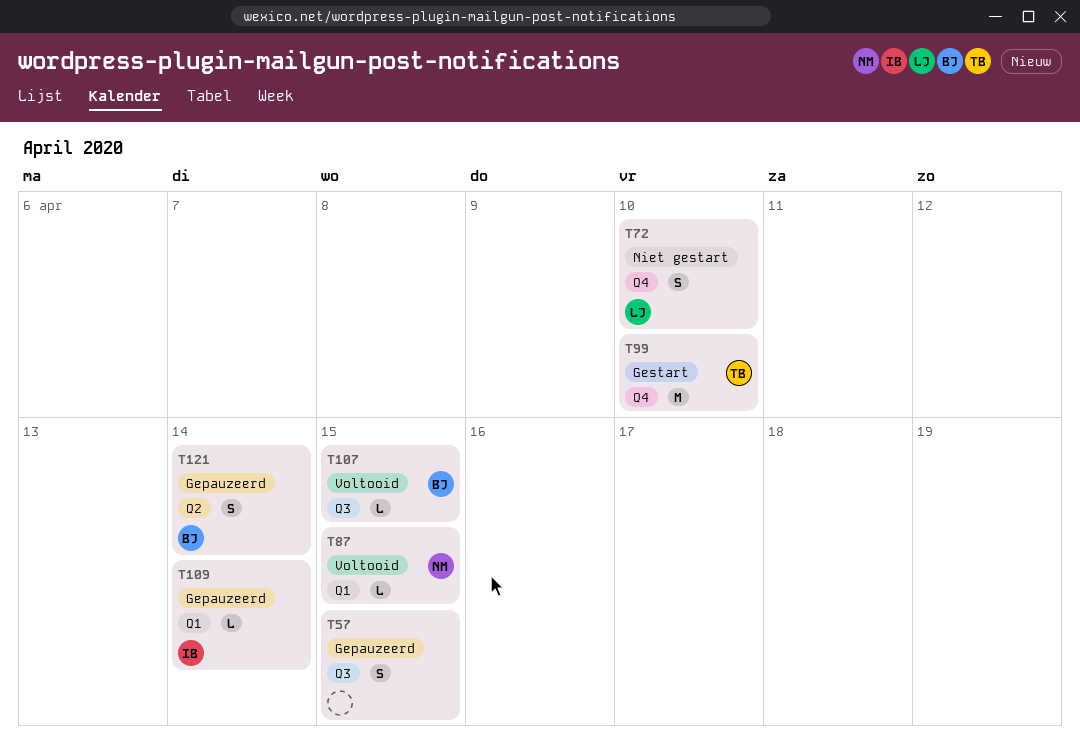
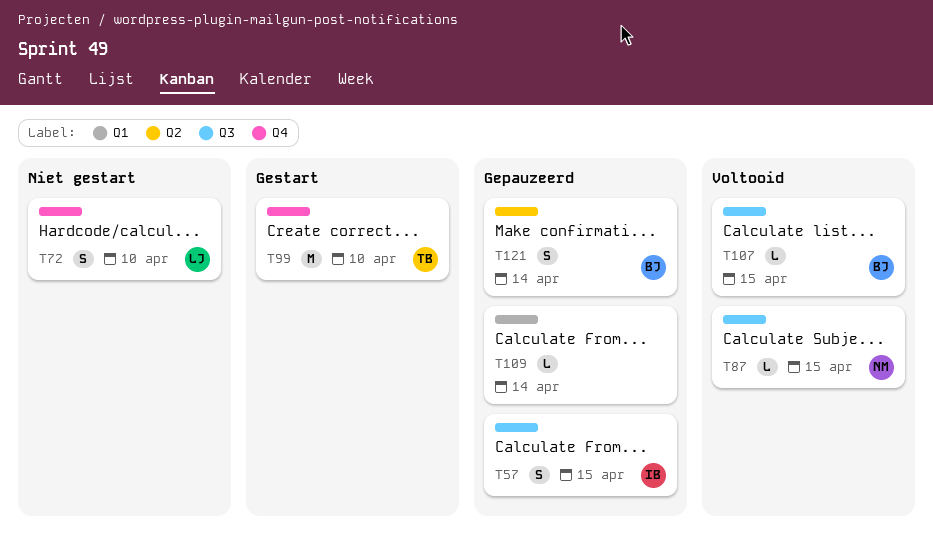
T57, owner: none -> IB
T87, label: Q1 -> Q3
T109, owner: IB -> none

